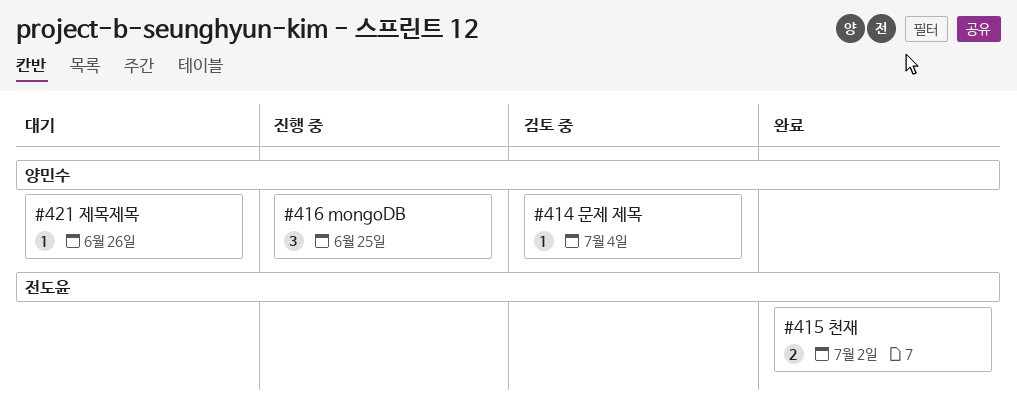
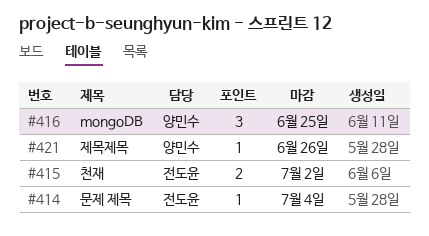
#414, owner: 양민수 -> 전도윤

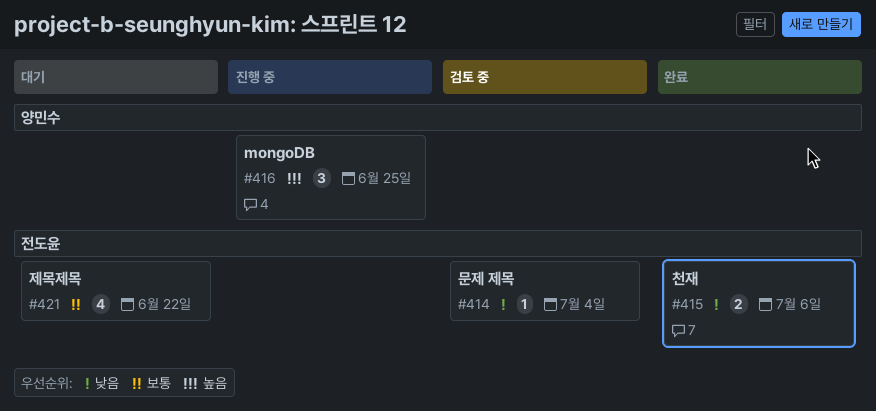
#415, due: Jul 2 -> Jul 6
#421, owner: 양민수 -> 전도윤
#421, estimate: 1 -> 4
#421, due: Jun 26 -> Jun 22

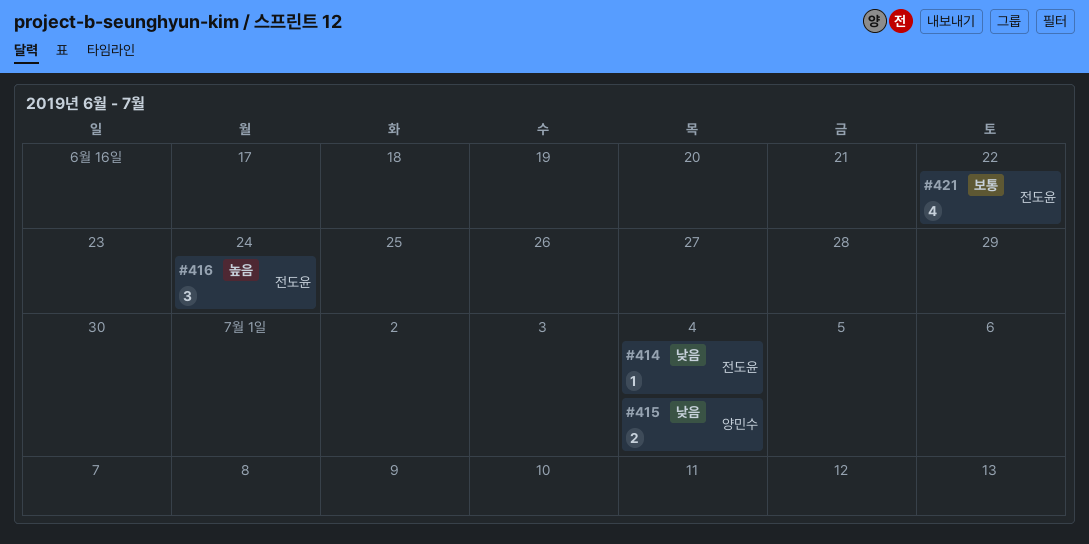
#415, owner: 전도윤 -> 양민수
#415, due: Jul 6 -> Jul 4
#416, owner: 양민수 -> 전도윤
#416, due: Jun 25 -> Jun 24

